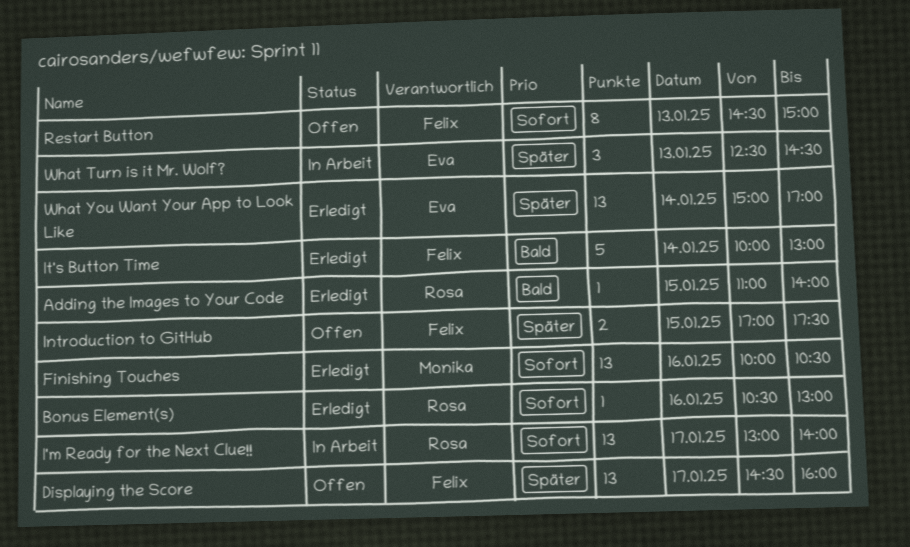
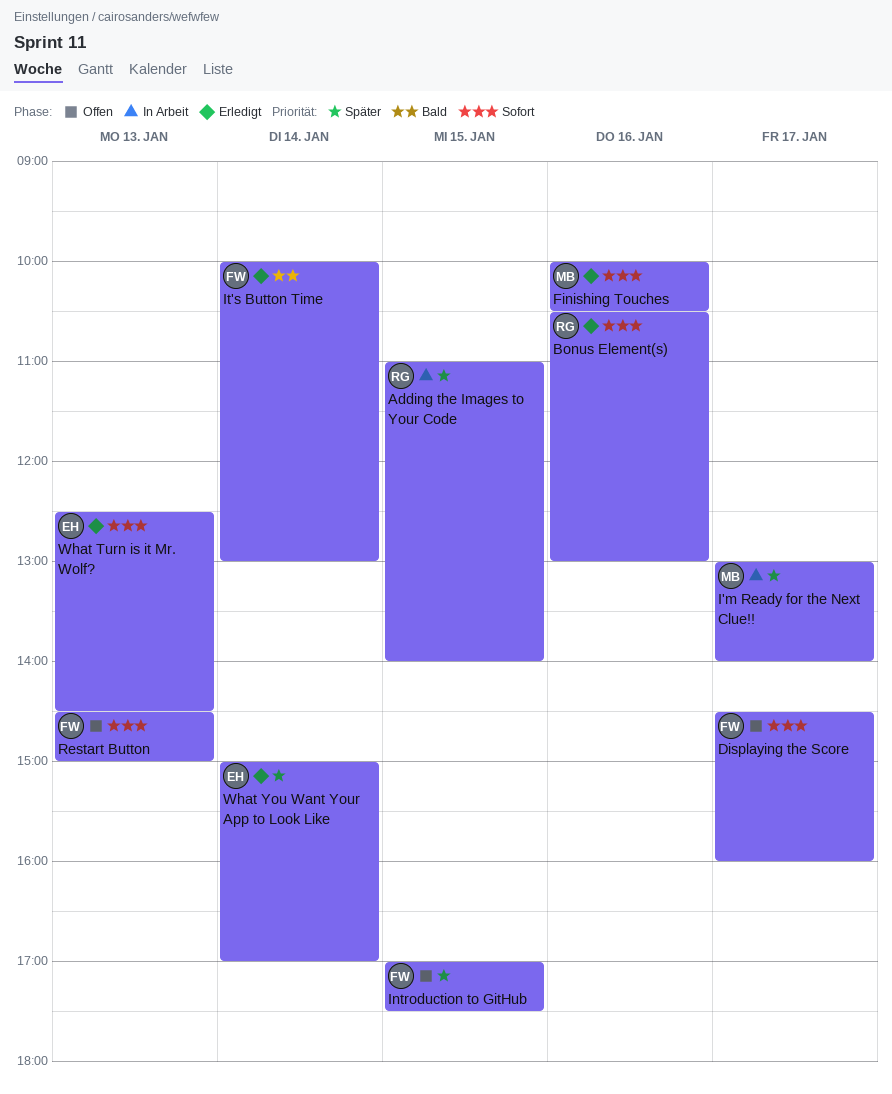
Adding the Images to Your Code, status: Erledigt -> In Arbeit
Adding the Images to Your Code, priority: Bald -> Später
Displaying the Score, priority: Später -> Sofort
I'm Ready for the Next Clue!!, owner: Rosa -> Monika
I'm Ready for the Next Clue!!, priority: Sofort -> Später
What Turn is it Mr. Wolf?, status: In Arbeit -> Erledigt
What Turn is it Mr. Wolf?, priority: Später -> Sofort

